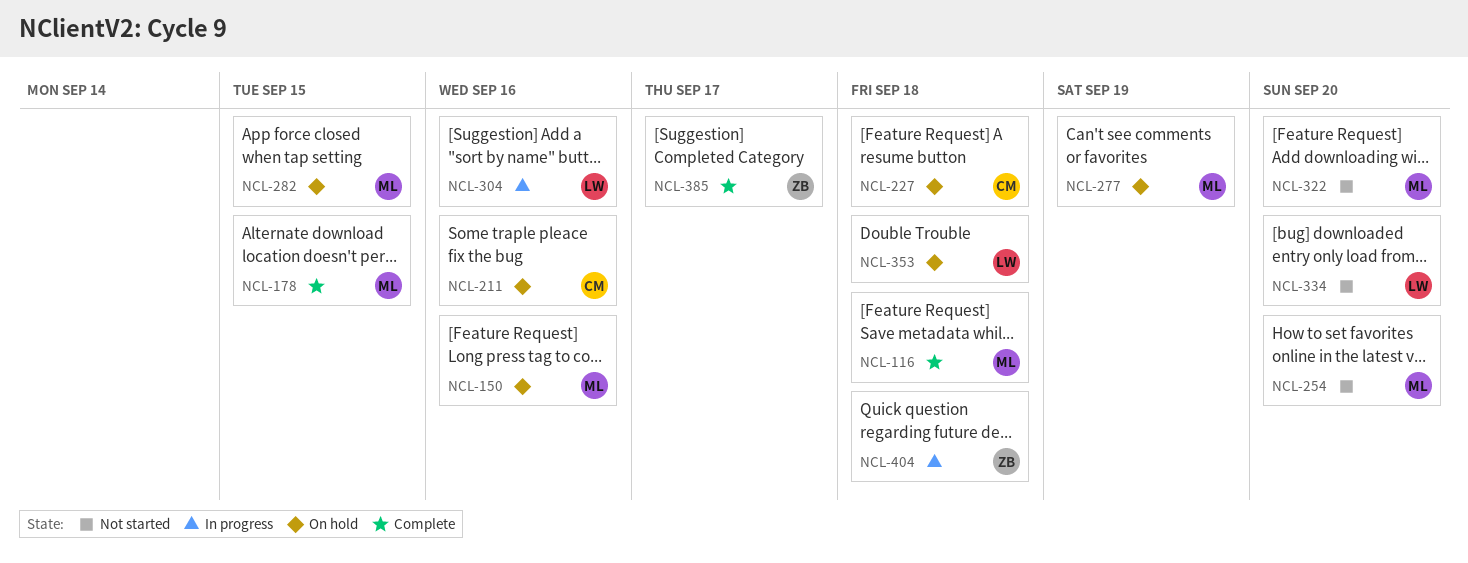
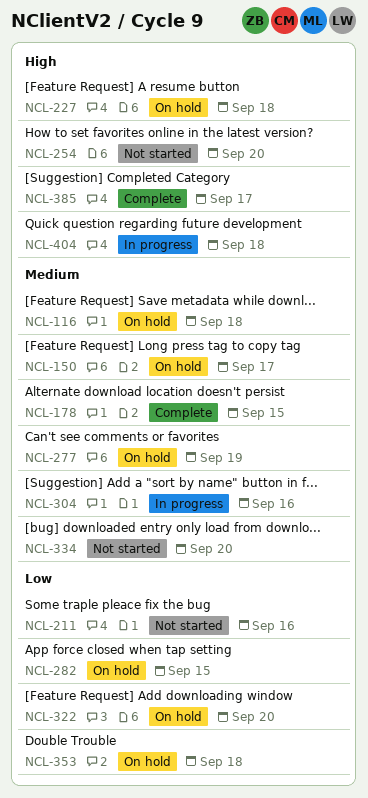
NCL-116, status: Complete -> On hold
NCL-150, due: Sep 16 -> Sep 17
NCL-211, status: On hold -> Not started
NCL-322, status: Not started -> On hold

